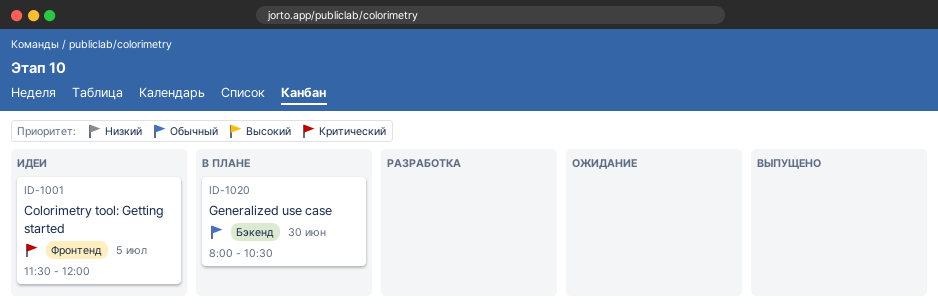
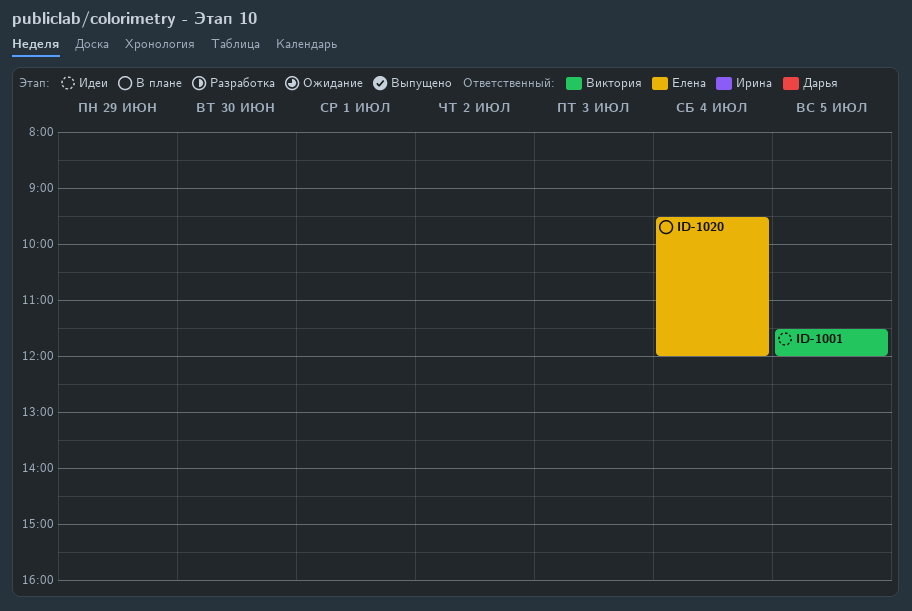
ID-1020, day: Jun 30 -> Jul 4
ID-1020, begins: 08:00 -> 09:30
ID-1020, ends: 10:30 -> 12:00

